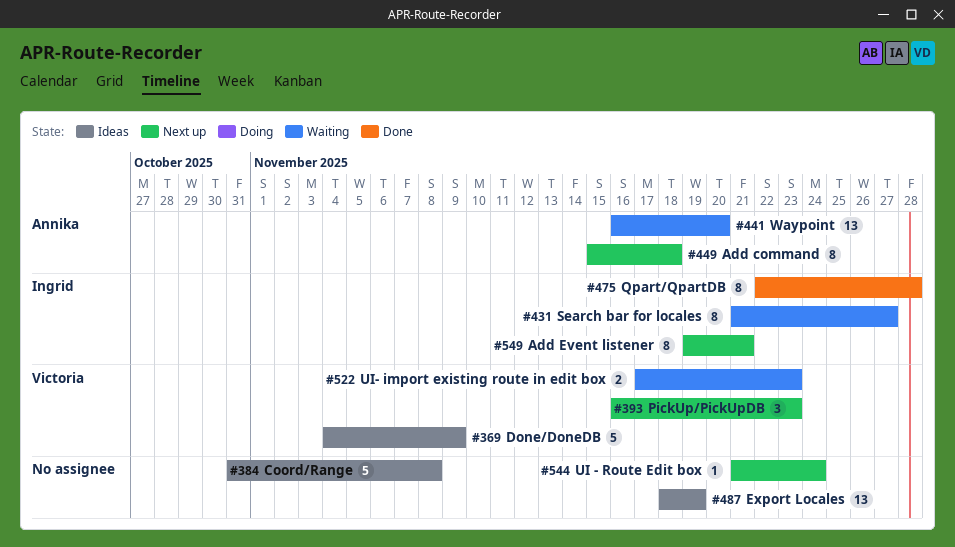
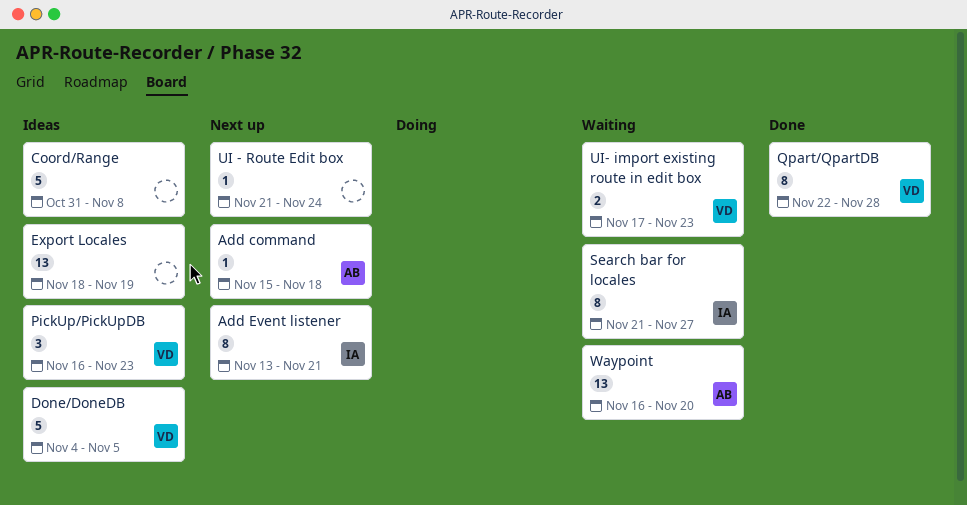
Add command, estimate: 8 -> 1
Add Event listener, start: Nov 19 -> Nov 13
Done/DoneDB, due: Nov 9 -> Nov 5
PickUp/PickUpDB, status: Next up -> Ideas
Qpart/QpartDB, owner: Ingrid -> Victoria

